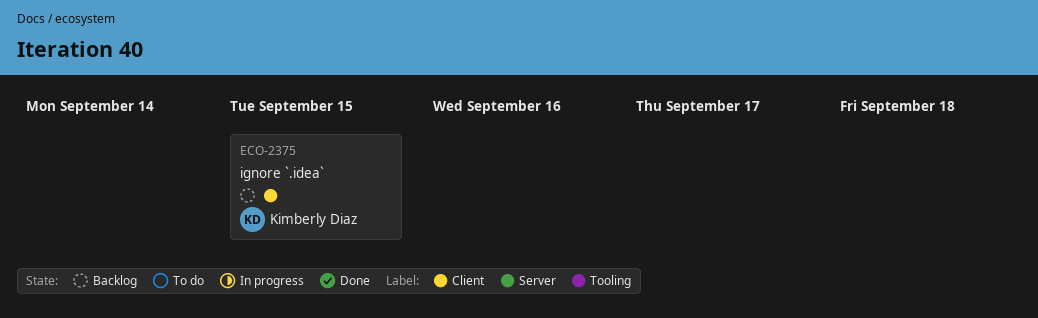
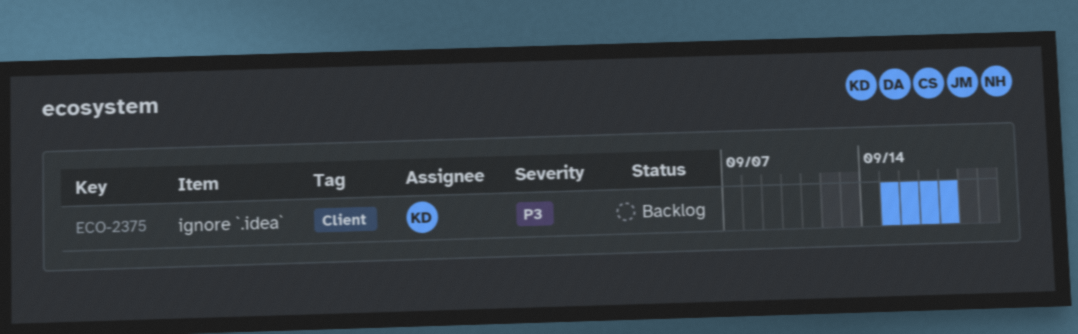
ECO-2375, due: Sep 15 -> Sep 18

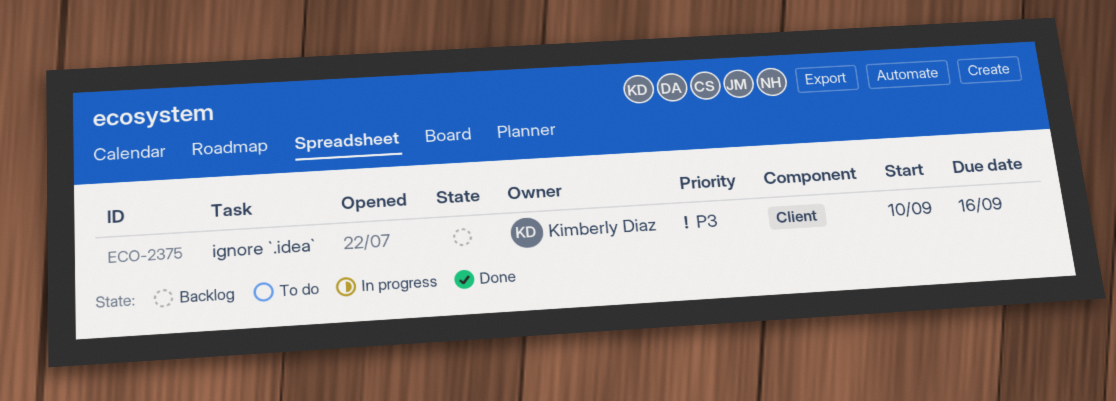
ECO-2375, start: Sep 15 -> Sep 10
ECO-2375, due: Sep 18 -> Sep 16

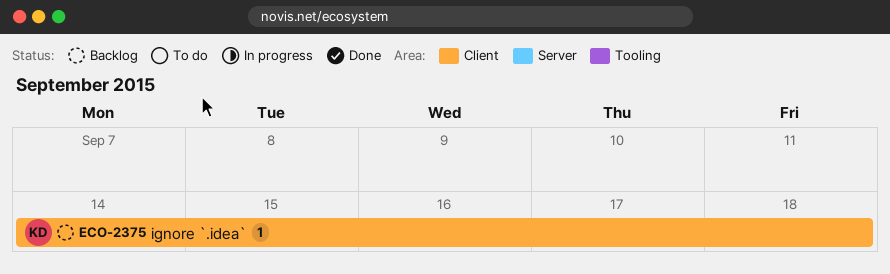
ECO-2375, start: Sep 10 -> Sep 14
ECO-2375, due: Sep 16 -> Sep 18

